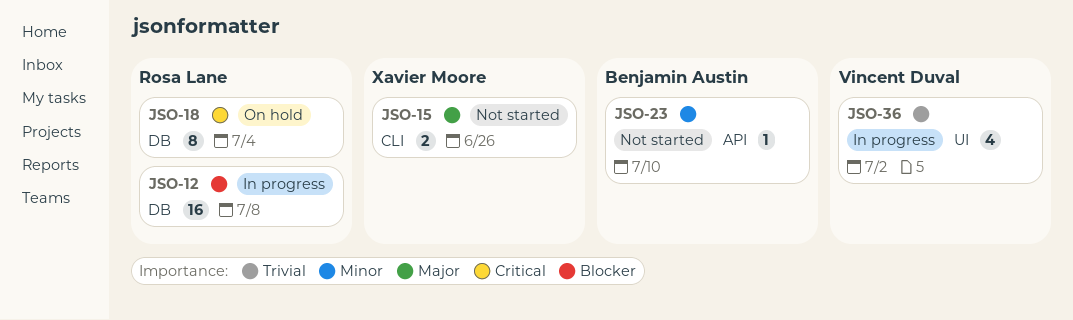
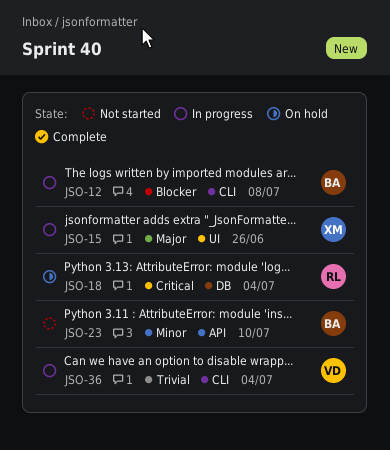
JSO-12, owner: Rosa Lane -> Benjamin Austin
JSO-12, label: DB -> CLI
JSO-15, status: Not started -> In progress
JSO-15, label: CLI -> UI
JSO-36, label: UI -> CLI
JSO-36, due: Jul 2 -> Jul 4

